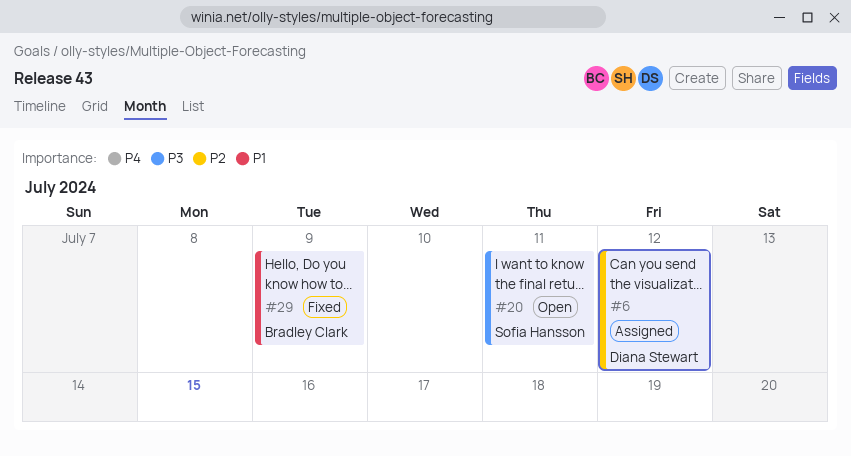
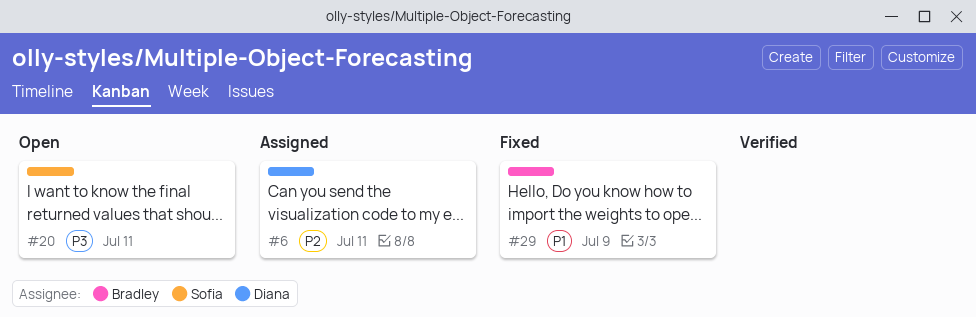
#6, due: Jul 12 -> Jul 11

